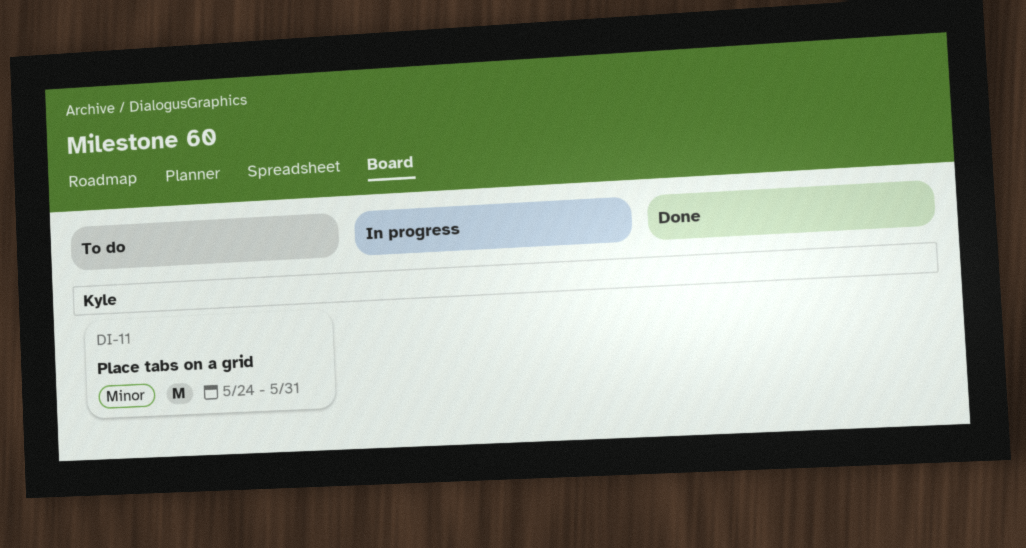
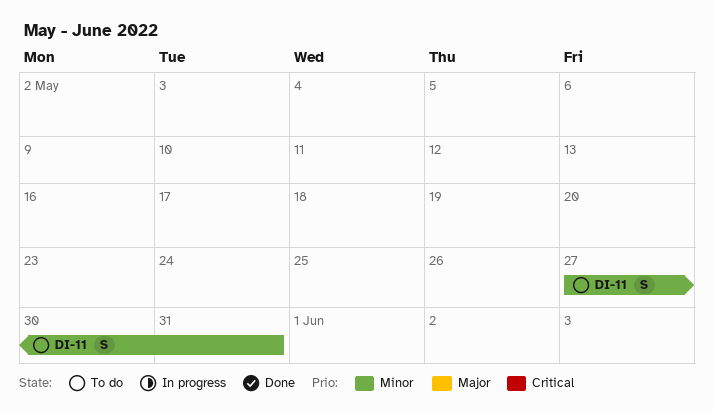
DI-11, estimate: M -> S
DI-11, start: May 24 -> May 27

